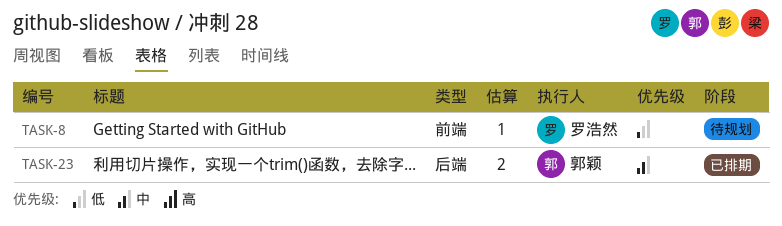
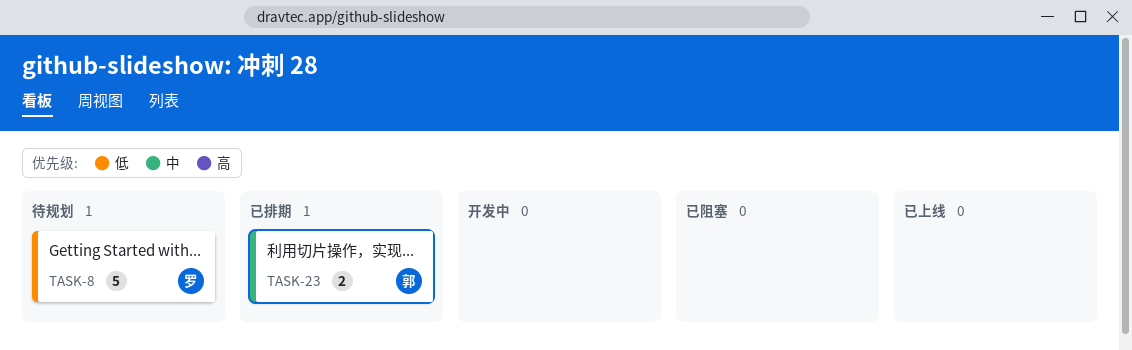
TASK-8, estimate: 1 -> 5

